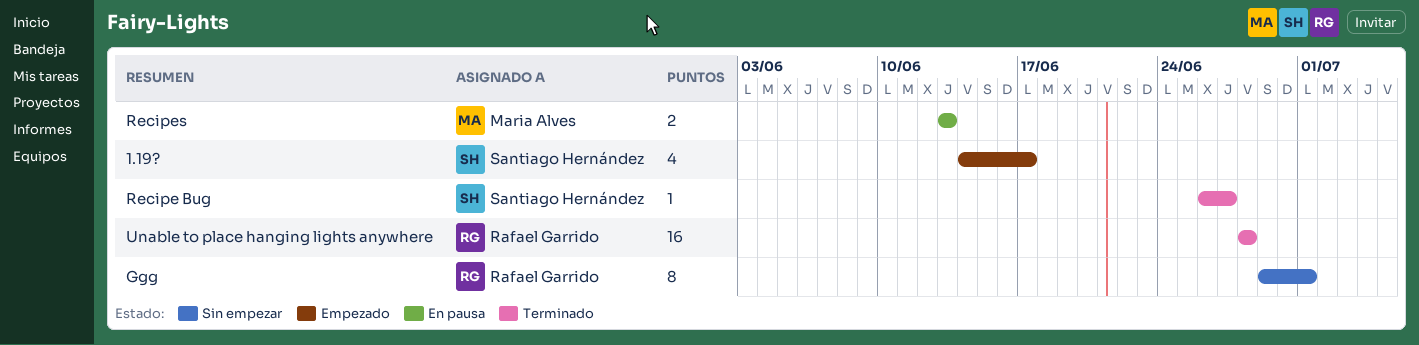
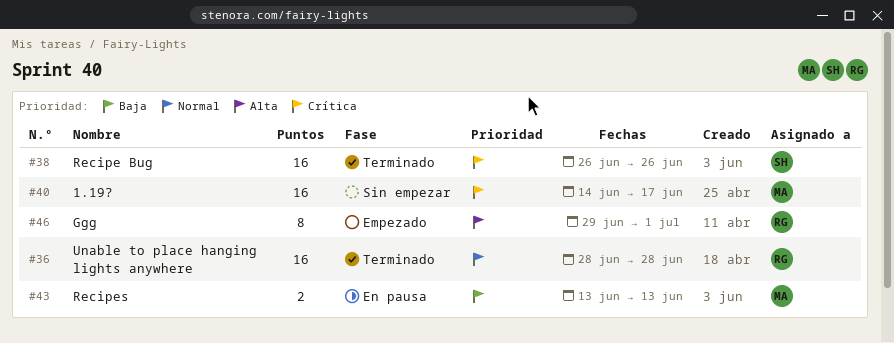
1.19?, status: Empezado -> Sin empezar
1.19?, owner: Santiago Hernández -> Maria Alves
1.19?, estimate: 4 -> 16
Ggg, status: Sin empezar -> Empezado
Recipe Bug, estimate: 1 -> 16
Recipe Bug, due: Jun 27 -> Jun 26

